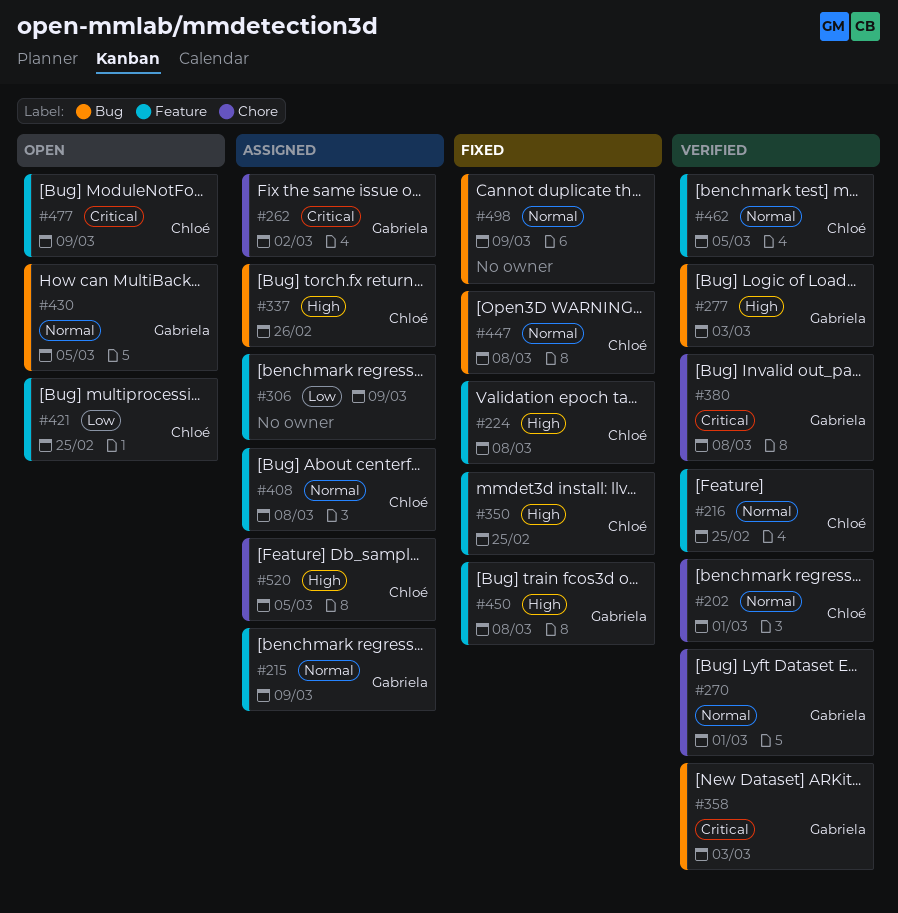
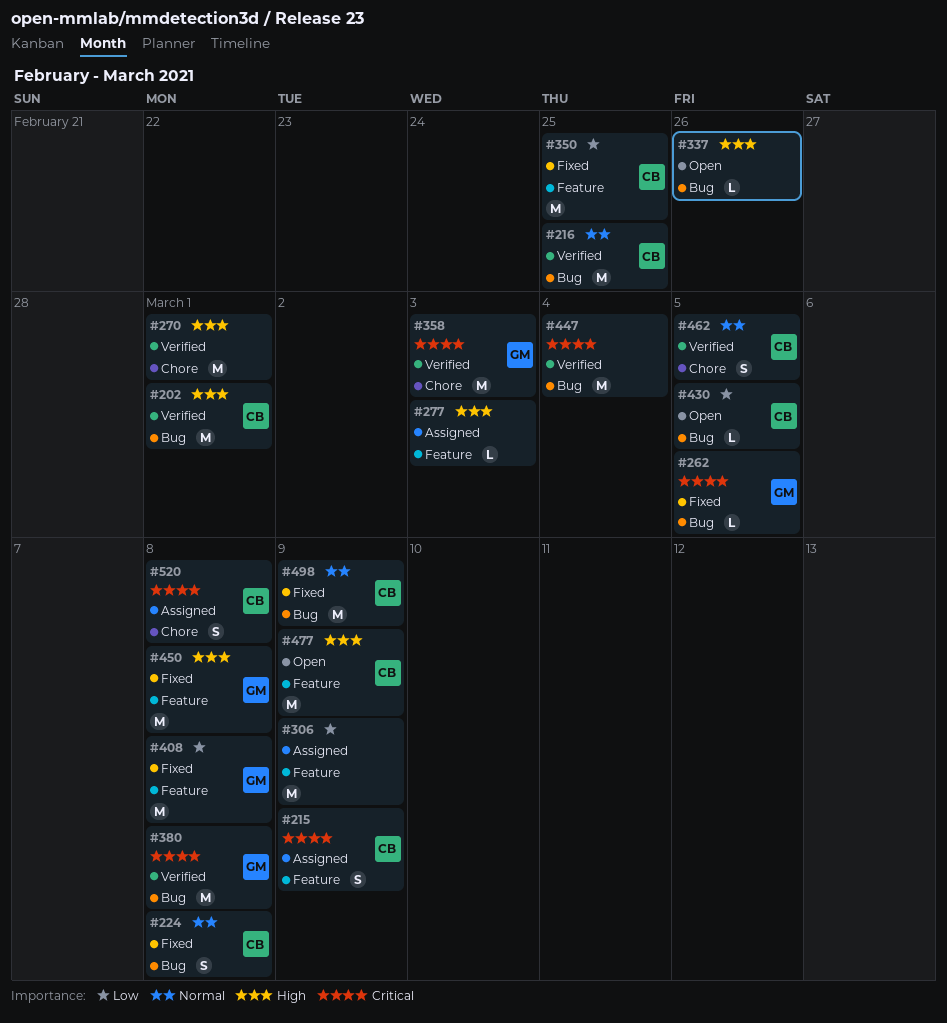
#202, priority: Normal -> High
#202, label: Chore -> Bug
#215, owner: Gabriela -> Chloé
#215, priority: Normal -> Critical
#216, label: Feature -> Bug
#224, priority: High -> Normal
#224, label: Feature -> Bug
#262, status: Assigned -> Fixed
#262, label: Chore -> Bug
#262, due: Mar 2 -> Mar 5
#270, owner: Gabriela -> none
#270, priority: Normal -> High
#277, status: Verified -> Assigned
#277, owner: Gabriela -> none
#277, label: Bug -> Feature
#337, status: Assigned -> Open
#337, owner: Chloé -> none
#350, priority: High -> Low
#358, label: Bug -> Chore
#380, label: Chore -> Bug
#408, status: Assigned -> Fixed
#408, owner: Chloé -> Gabriela
#408, priority: Normal -> Low
#421: present -> none
#430, owner: Gabriela -> Chloé
#430, priority: Normal -> Low
#447, status: Fixed -> Verified
#447, owner: Chloé -> none
#447, priority: Normal -> Critical
#447, due: Mar 8 -> Mar 4
#462, label: Feature -> Chore
#477, priority: Critical -> High
#498, owner: none -> Chloé
#520, priority: High -> Critical
#520, due: Mar 5 -> Mar 8

